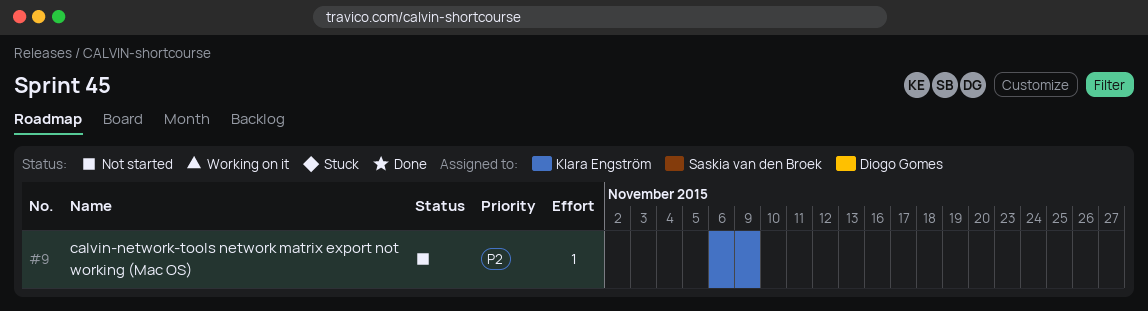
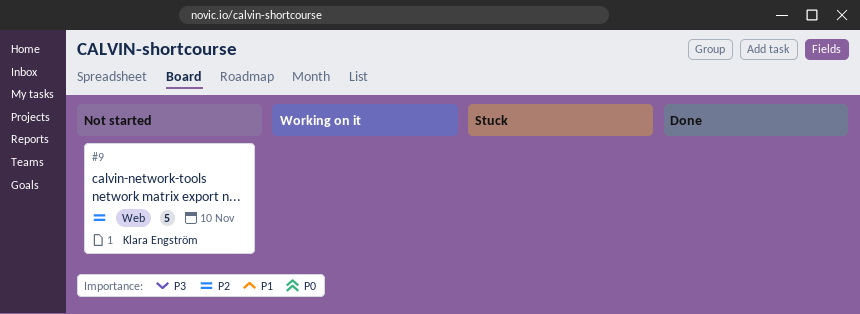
#9, estimate: 1 -> 5
#9, due: Nov 9 -> Nov 10

